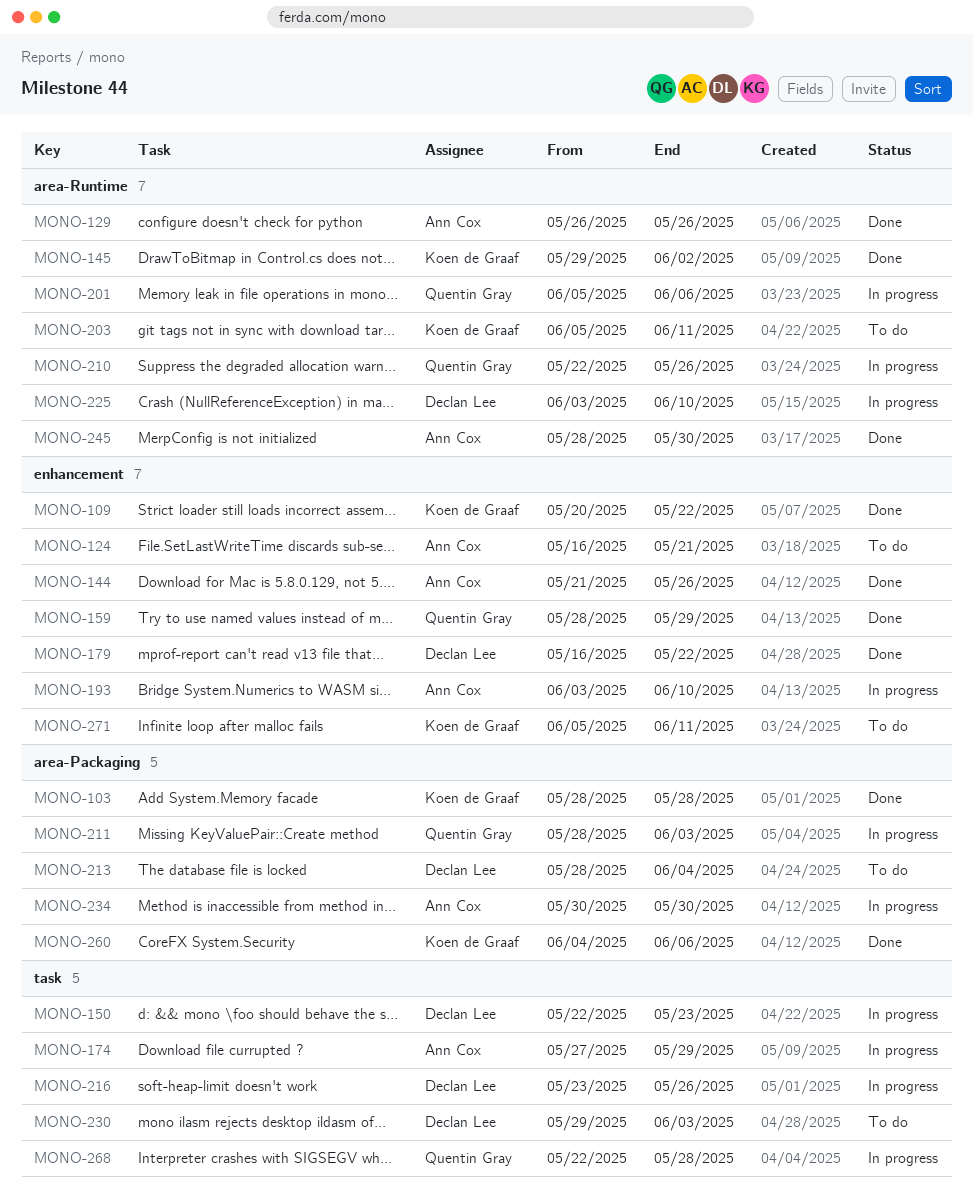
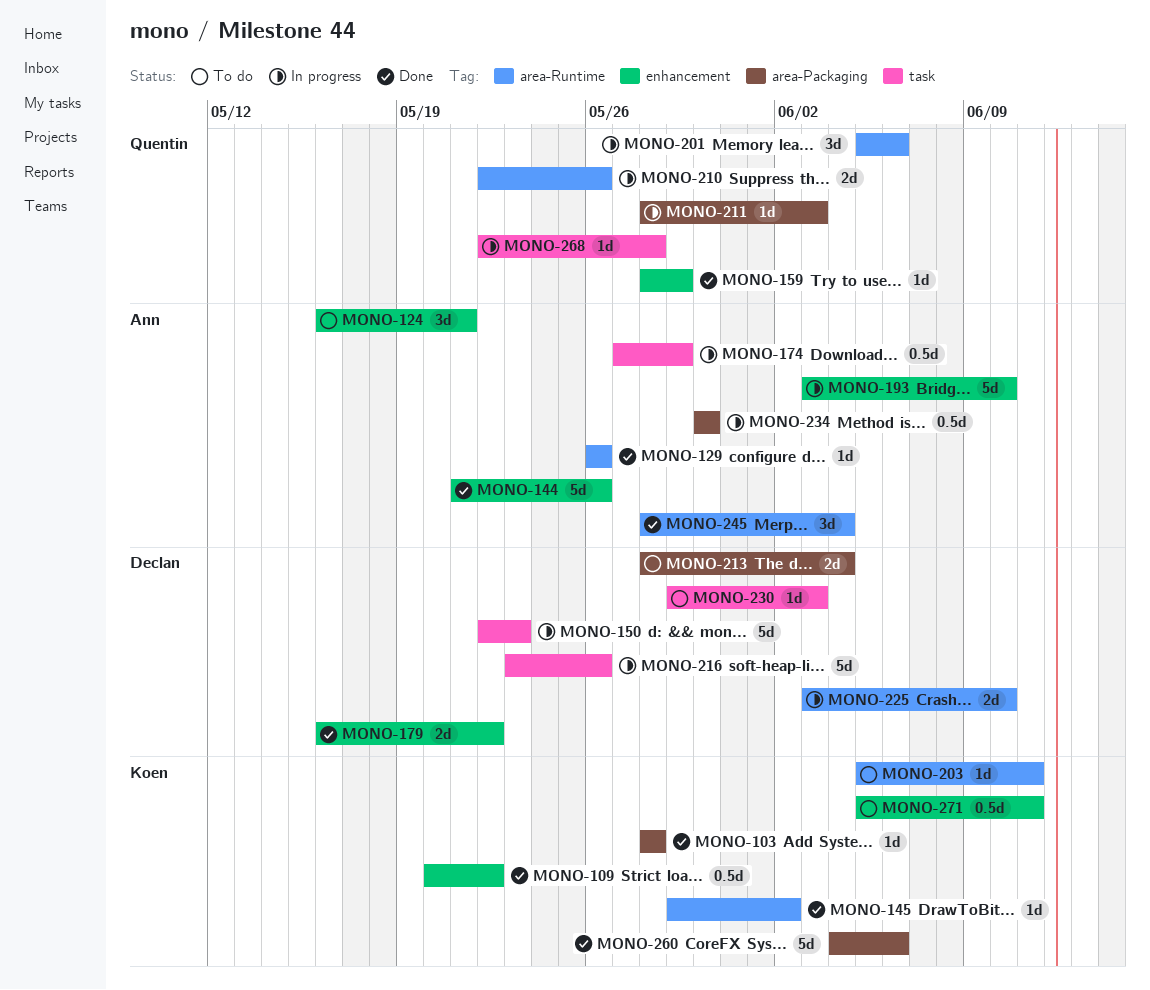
MONO-245, due: May 30 -> Jun 4

